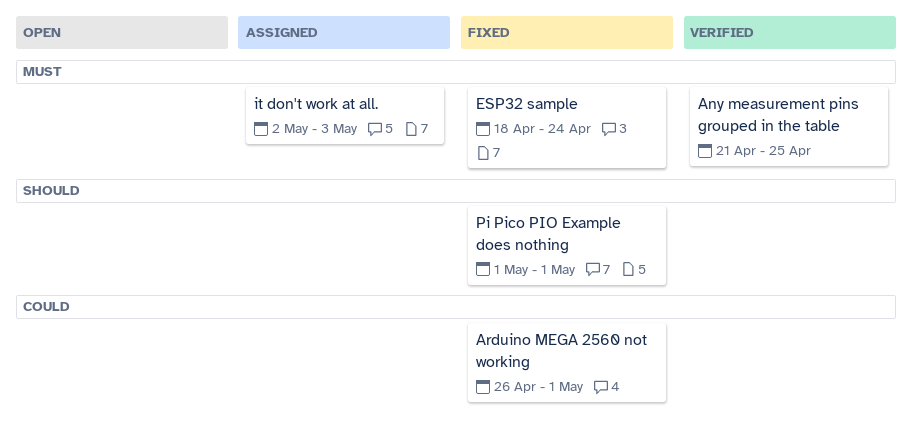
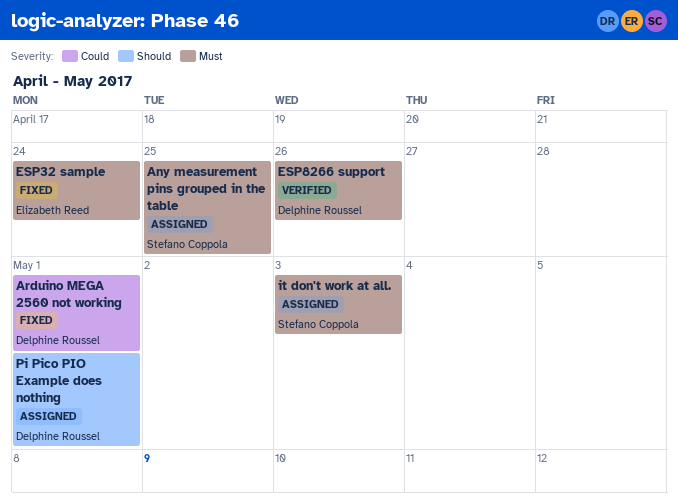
Any measurement pins grouped in the table, status: Verified -> Assigned
ESP8266 support: none -> present
Pi Pico PIO Example does nothing, status: Fixed -> Assigned

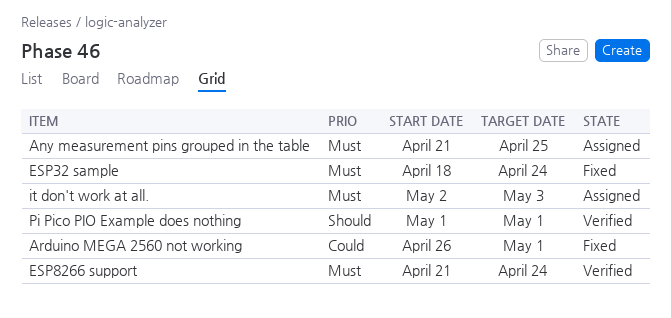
ESP8266 support, due: Apr 26 -> Apr 24
Pi Pico PIO Example does nothing, status: Assigned -> Verified

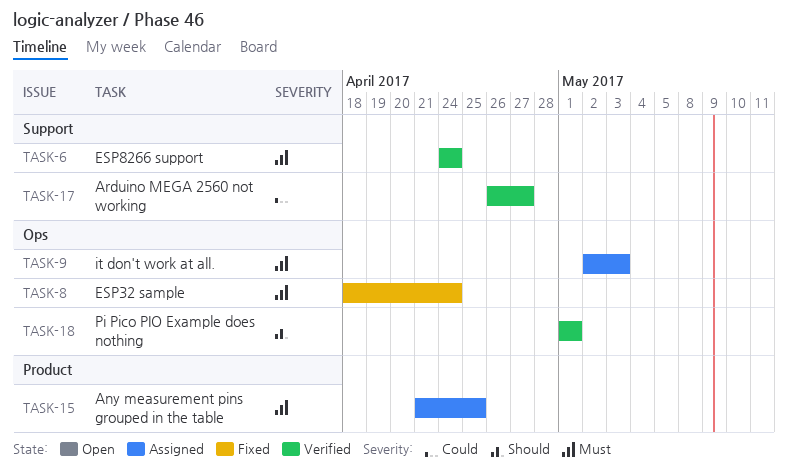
Arduino MEGA 2560 not working, status: Fixed -> Verified
Arduino MEGA 2560 not working, due: May 1 -> Apr 27
ESP8266 support, start: Apr 21 -> Apr 24

